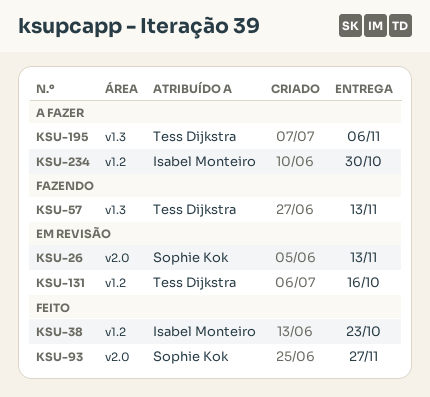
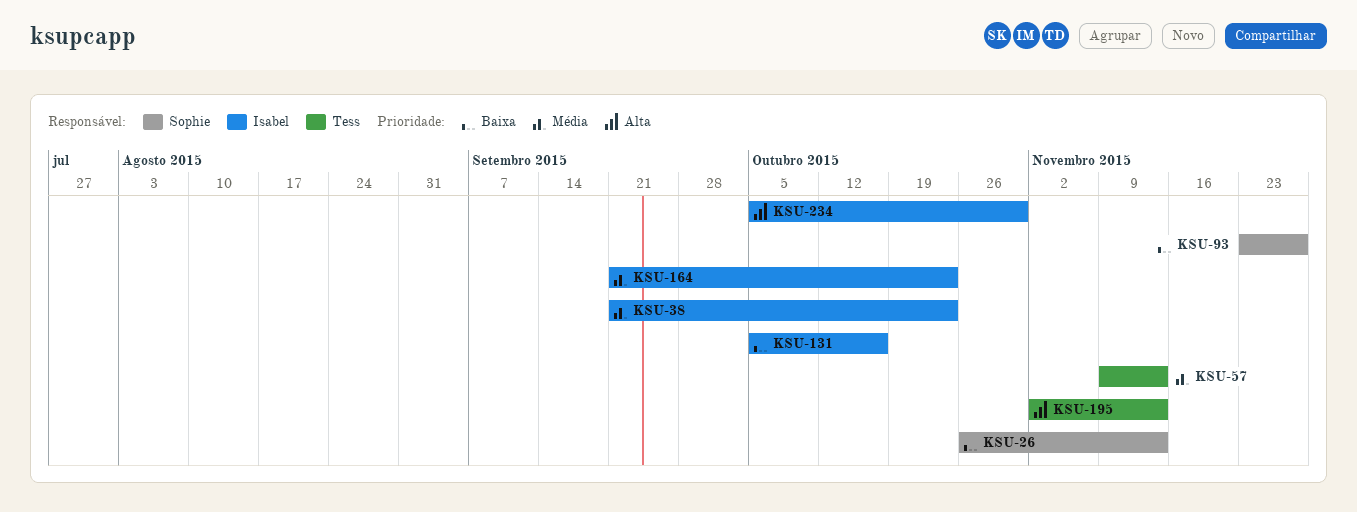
KSU-131, owner: Tess Dijkstra -> Isabel Monteiro
KSU-164: none -> present
KSU-195, due: Nov 6 -> Nov 13

